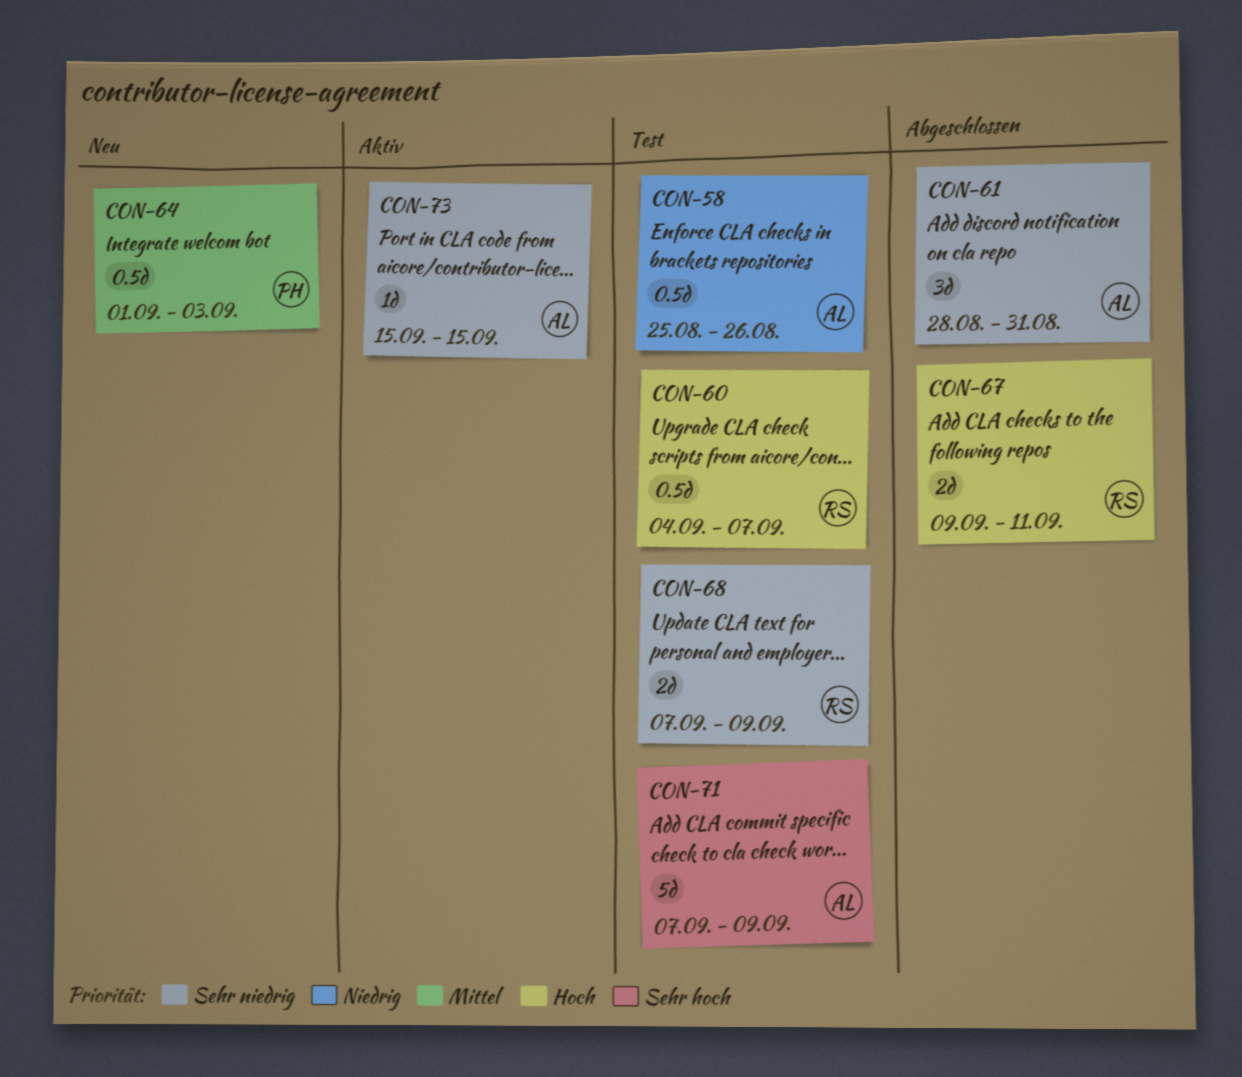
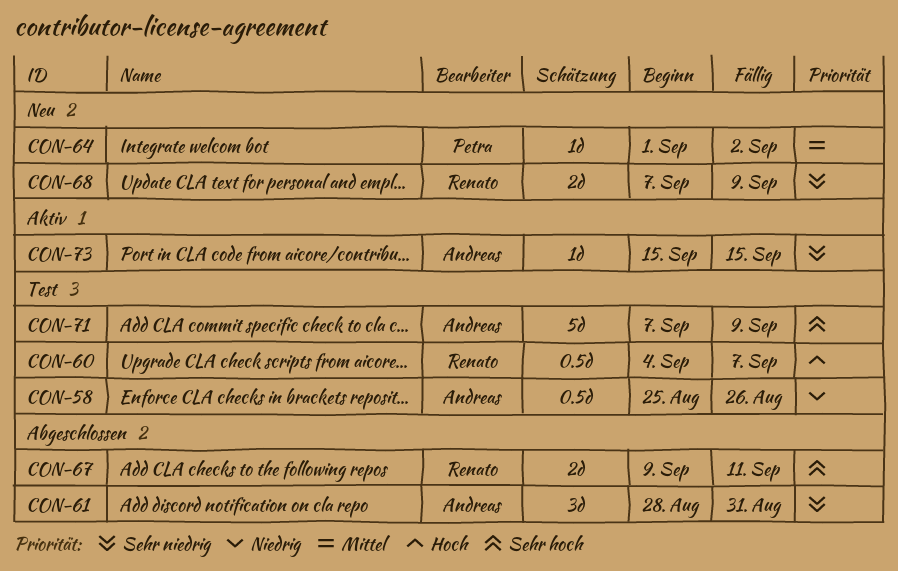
CON-64, estimate: 0.5d -> 1d
CON-64, due: Sep 3 -> Sep 2
CON-67, priority: Hoch -> Sehr hoch
CON-68, status: Test -> Neu

